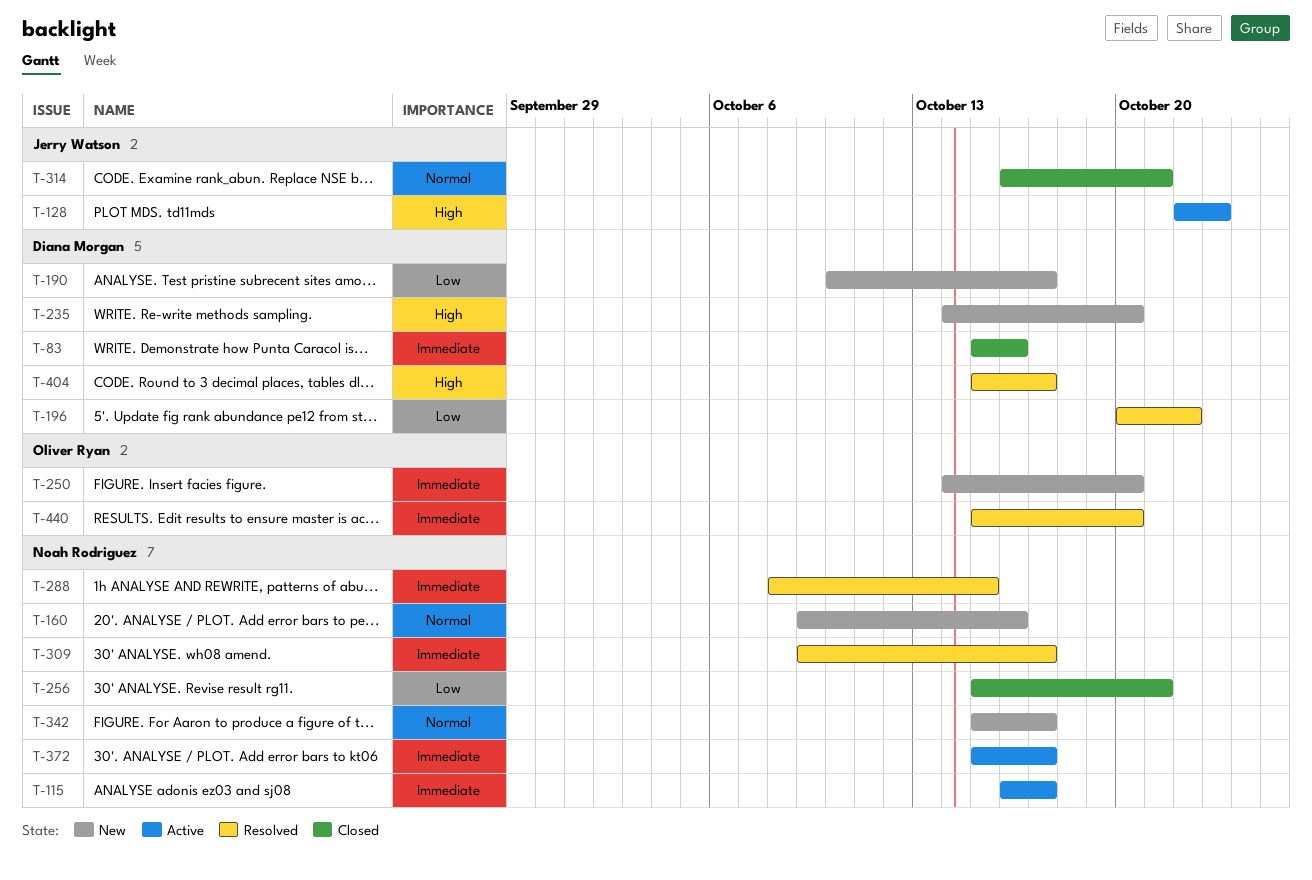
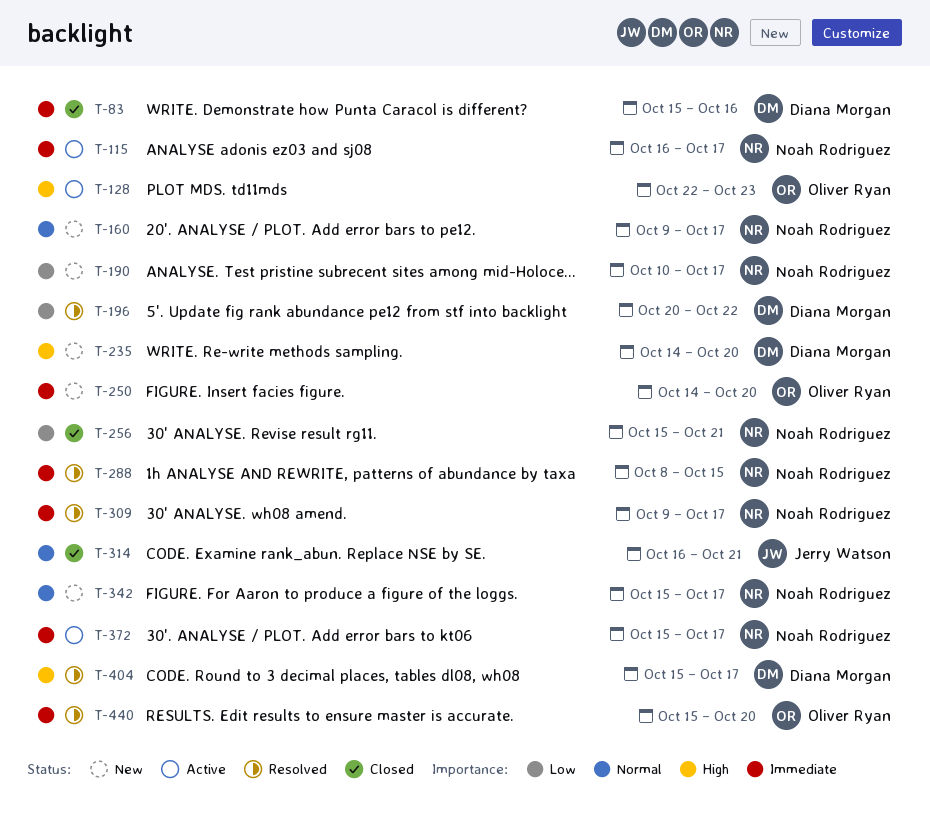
T-128, owner: Jerry Watson -> Oliver Ryan
T-160, due: Oct 16 -> Oct 17
T-190, owner: Diana Morgan -> Noah Rodriguez

